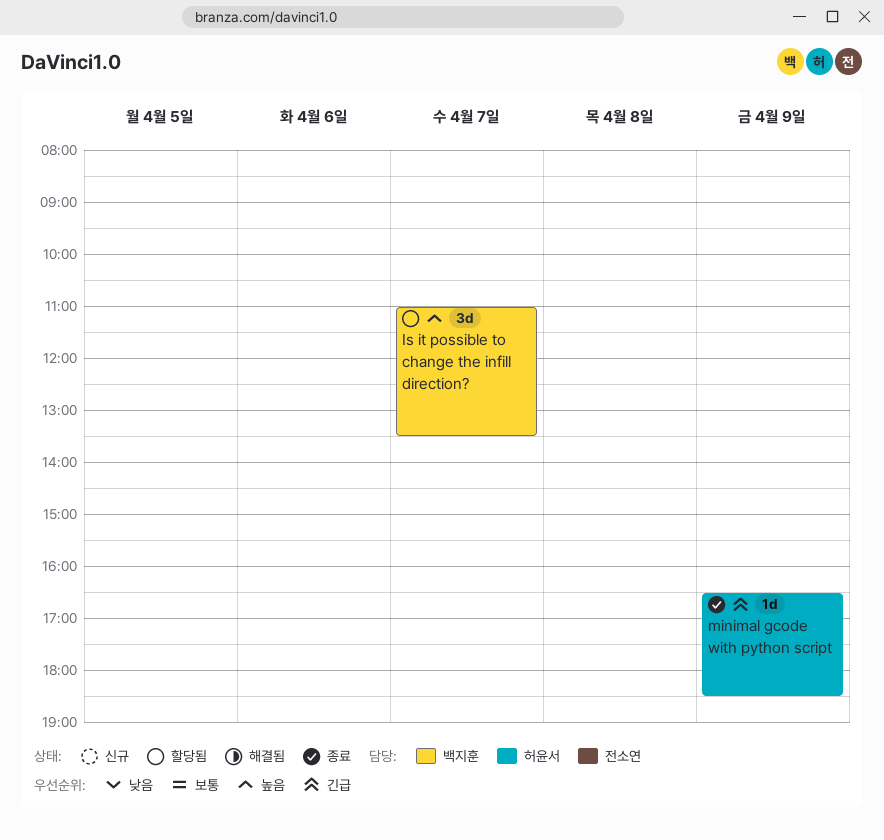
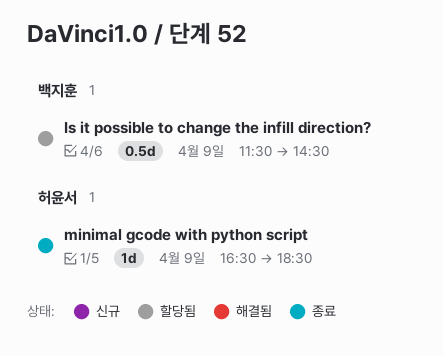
Is it possible to change the infill direction?, estimate: 3d -> 0.5d
Is it possible to change the infill direction?, day: Apr 7 -> Apr 9
Is it possible to change the infill direction?, begins: 11:00 -> 11:30
Is it possible to change the infill direction?, ends: 13:30 -> 14:30

